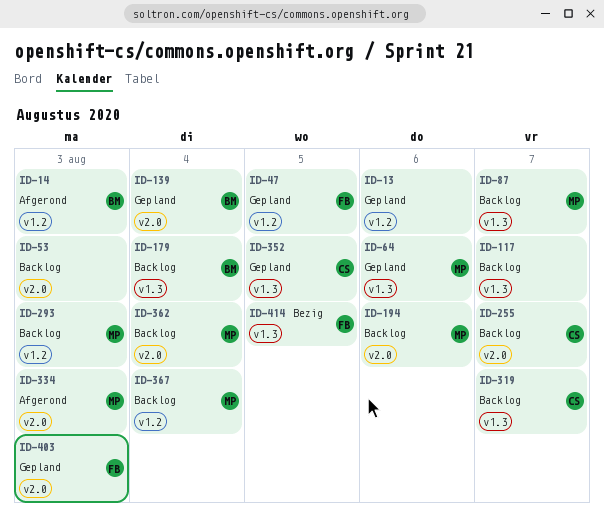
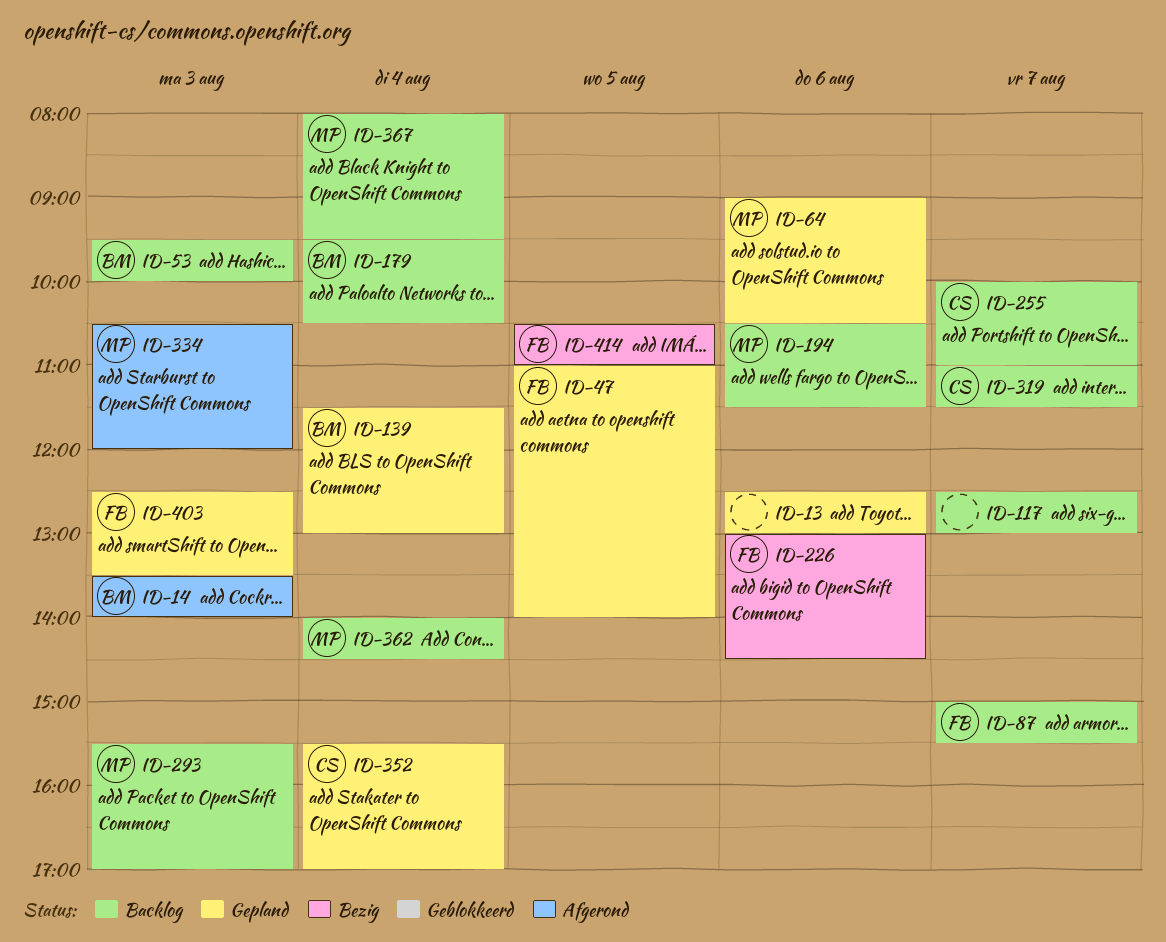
ID-53, owner: none -> BM
ID-87, owner: MP -> FB
ID-226: none -> present
ID-352, day: Aug 5 -> Aug 4

